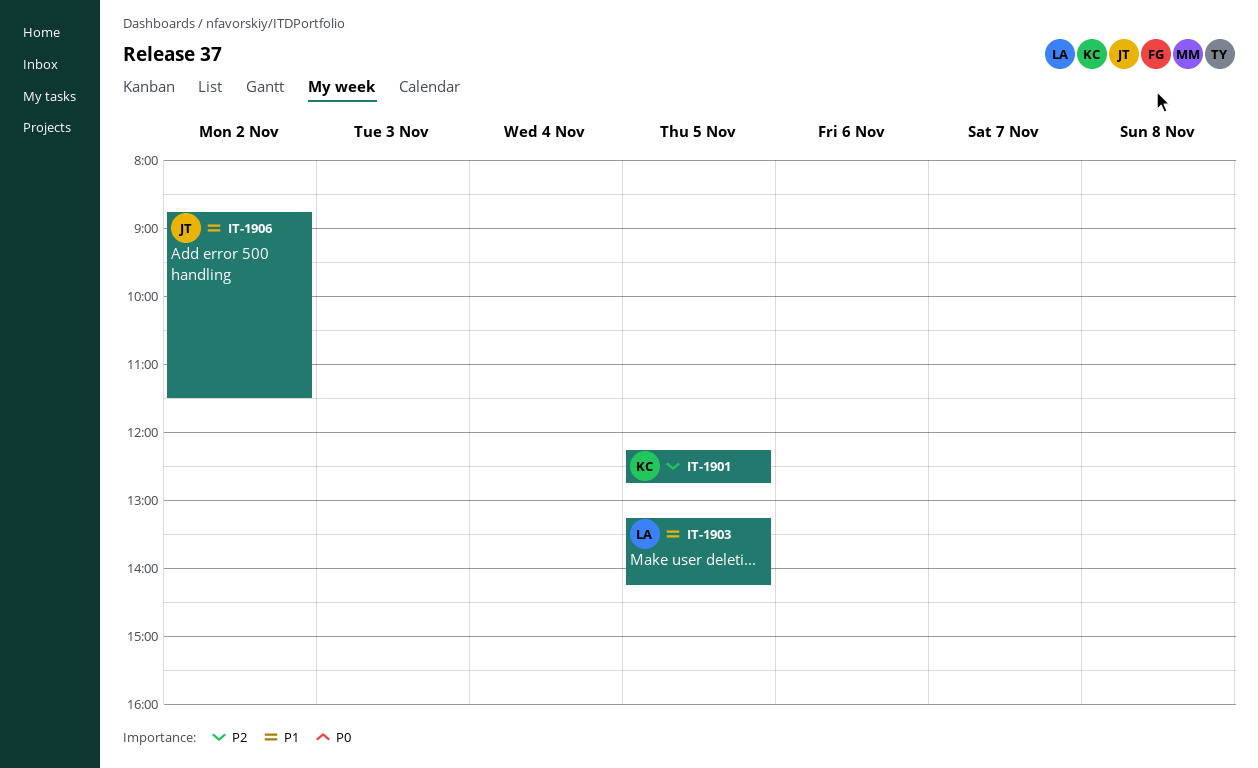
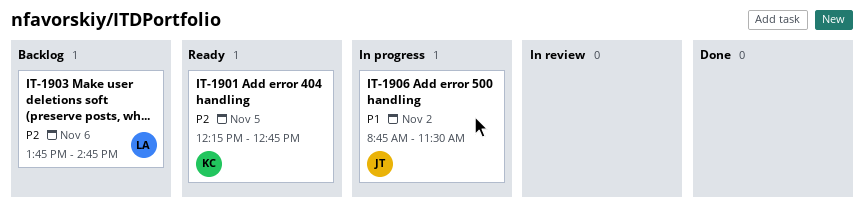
IT-1903, priority: P1 -> P2
IT-1903, day: Nov 5 -> Nov 6
IT-1903, begins: 13:15 -> 13:45
IT-1903, ends: 14:15 -> 14:45

